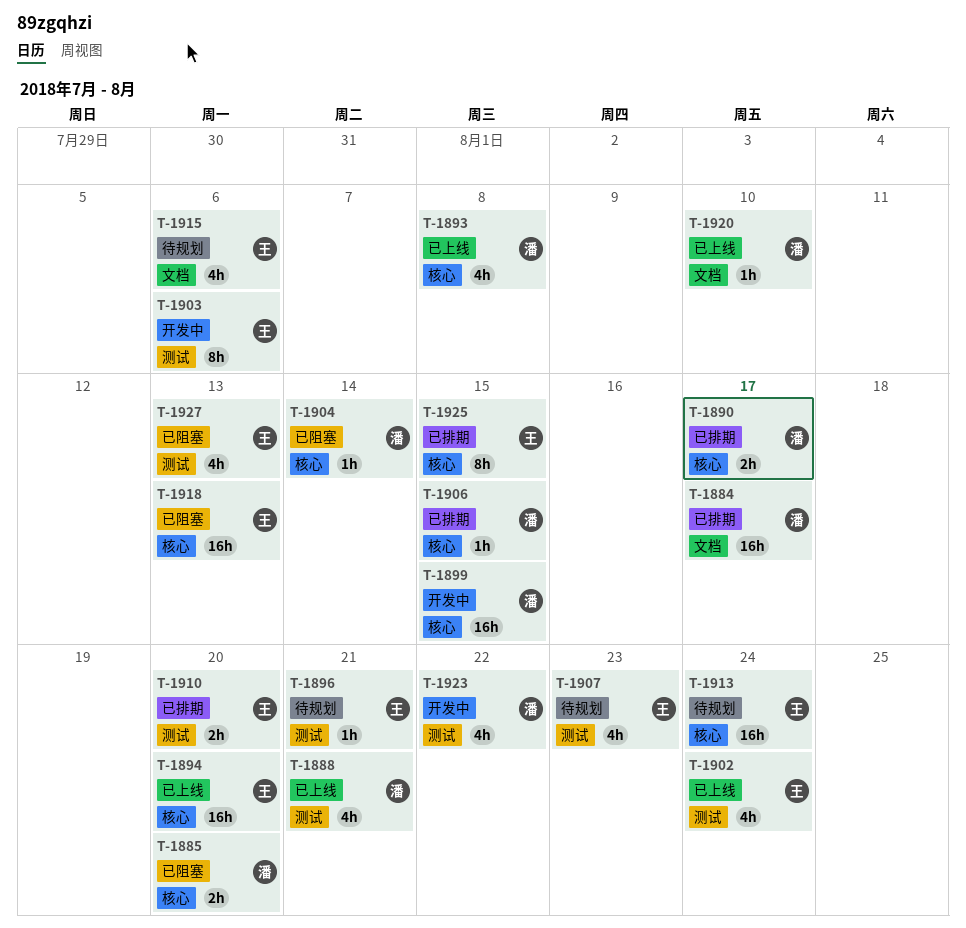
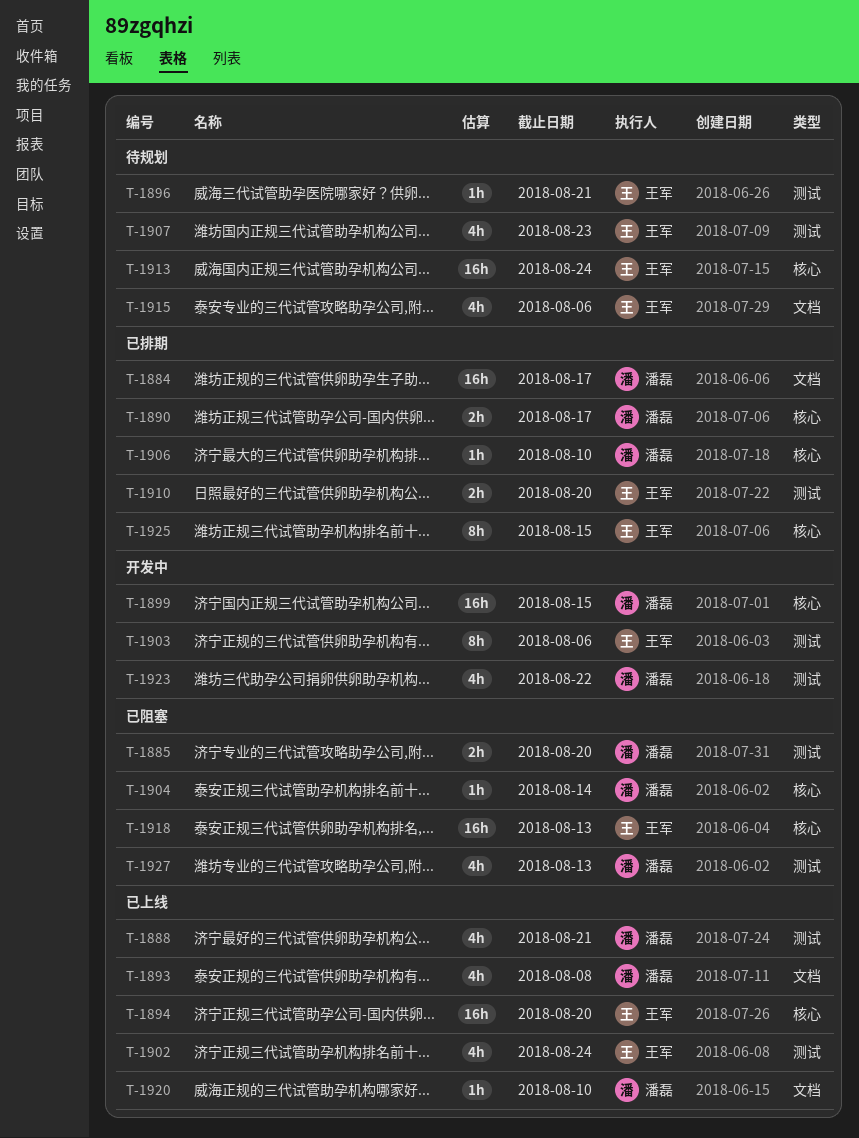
T-1885, label: 核心 -> 测试
T-1893, label: 核心 -> 文档
T-1906, due: Aug 15 -> Aug 10
T-1927, owner: 王军 -> 潘磊

